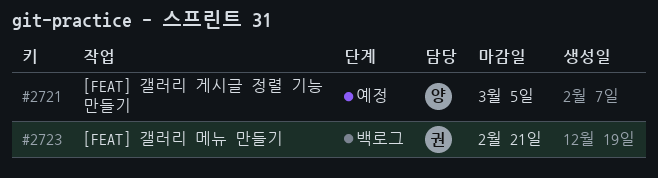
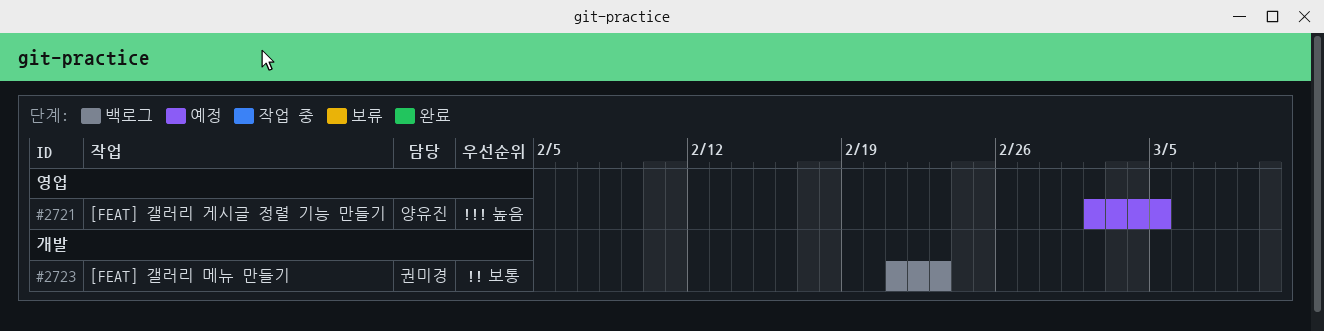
#2723, due: Feb 21 -> Feb 23

